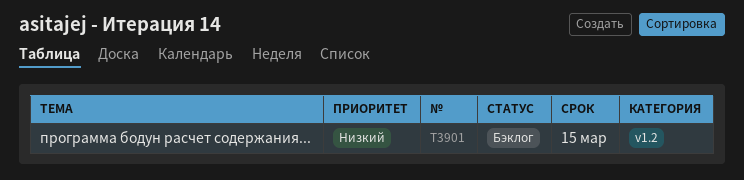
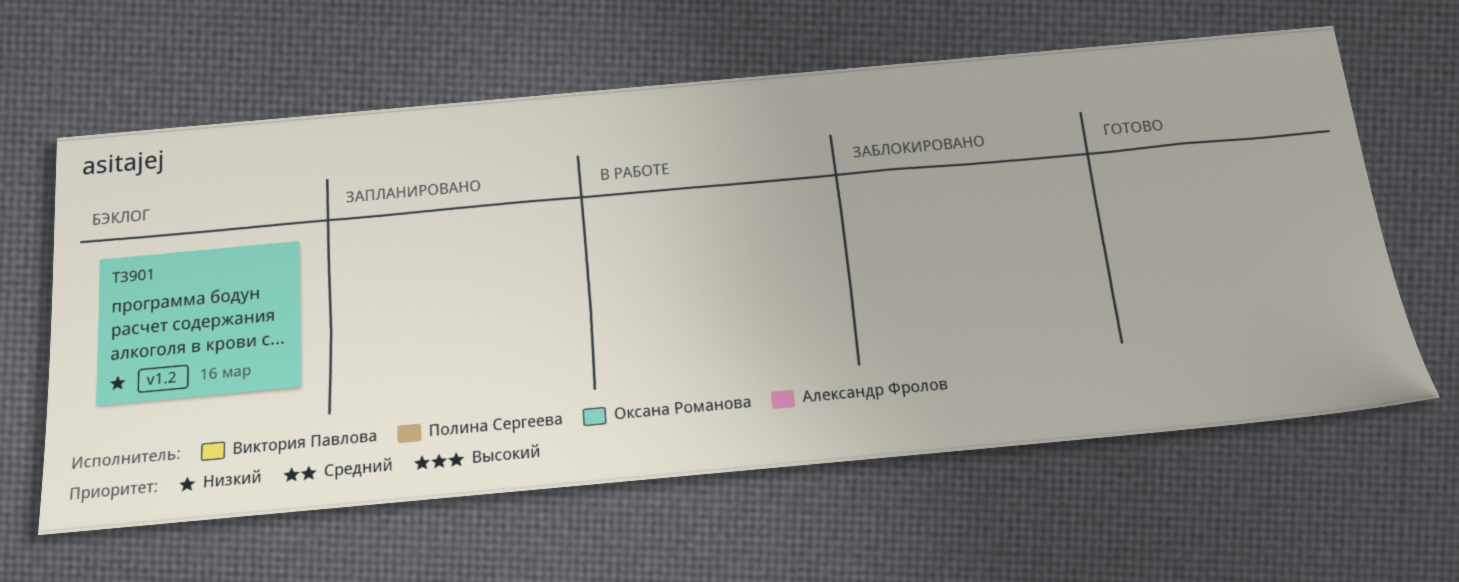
T3901, due: Mar 15 -> Mar 16

